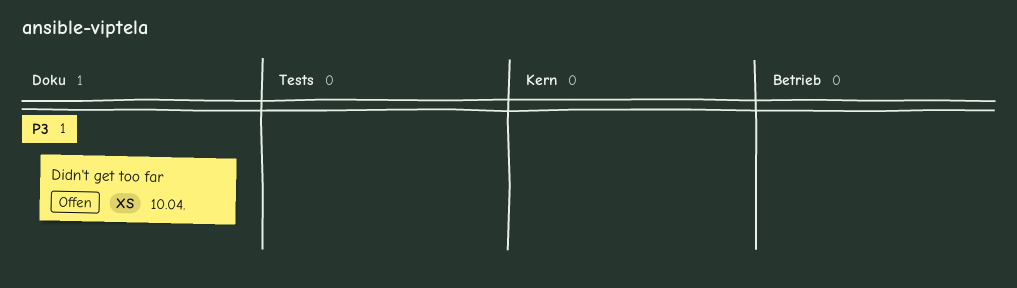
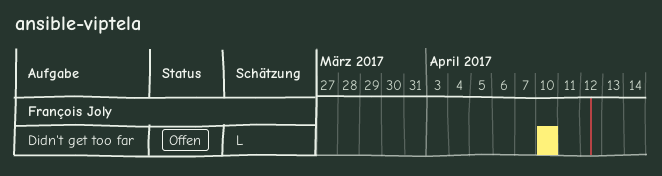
Didn't get too far, estimate: XS -> L

